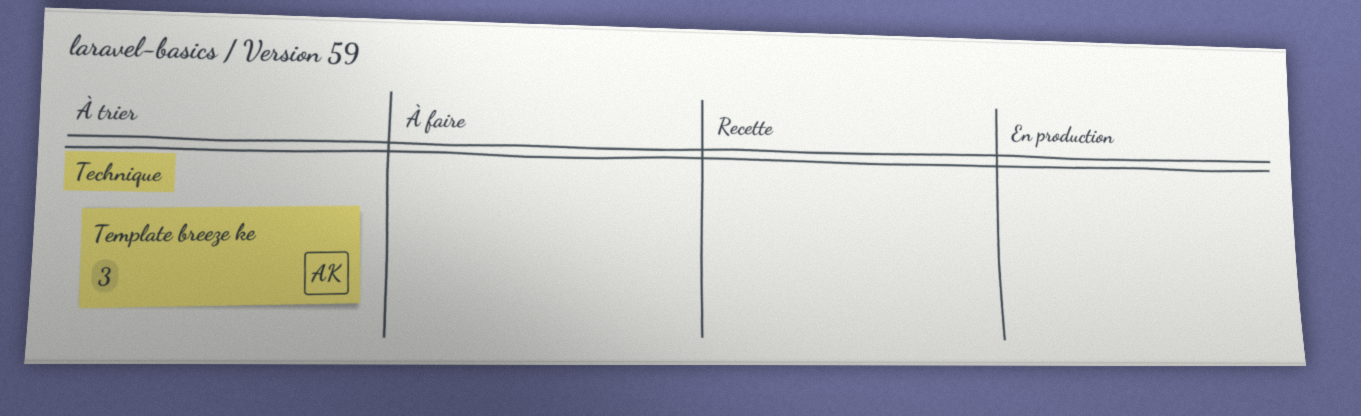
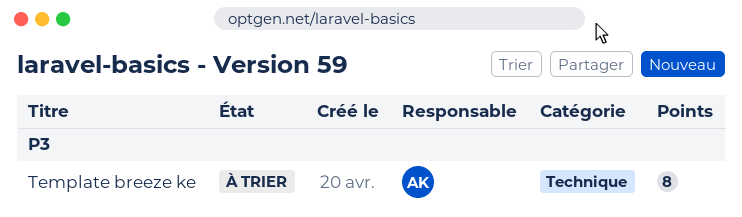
Template breeze ke, estimate: 3 -> 8

